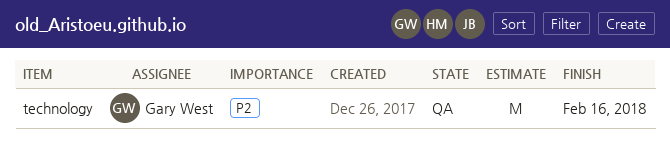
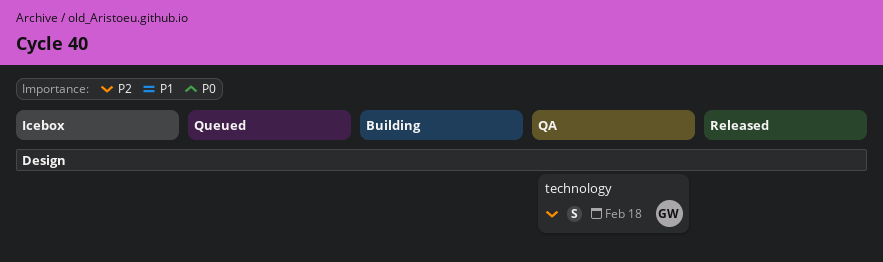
technology, estimate: M -> S
technology, due: Feb 16 -> Feb 18

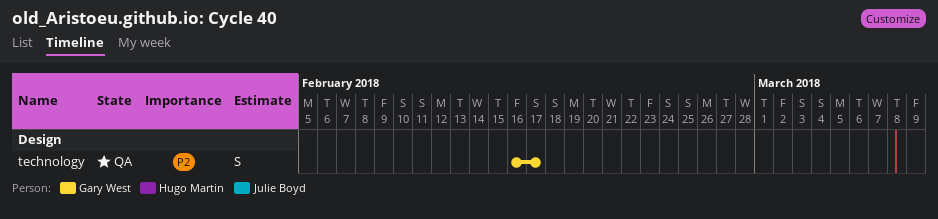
technology, due: Feb 18 -> Feb 17

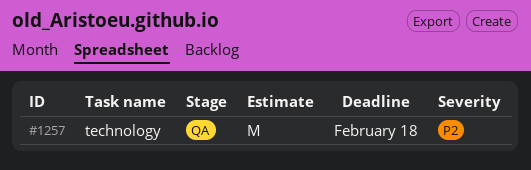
technology, estimate: S -> M
technology, due: Feb 17 -> Feb 18

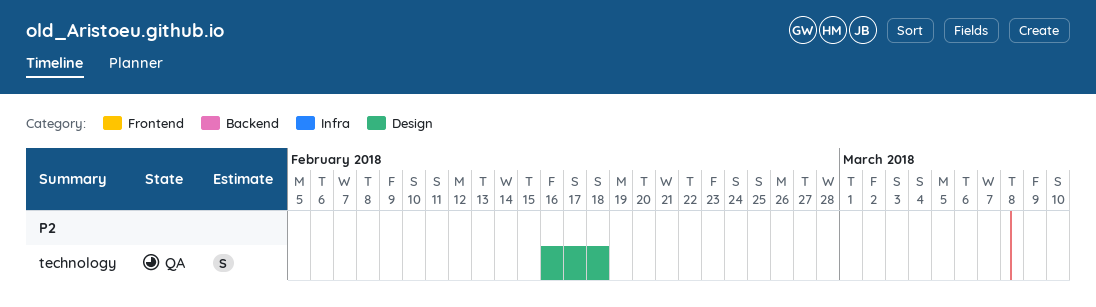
technology, estimate: M -> S

